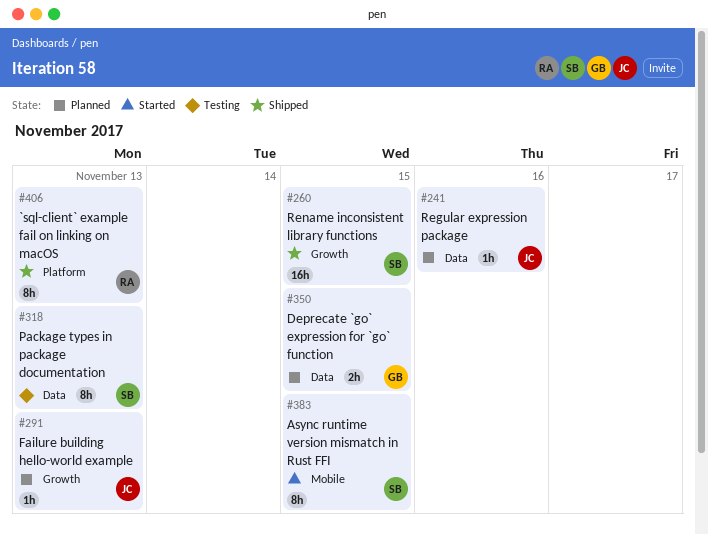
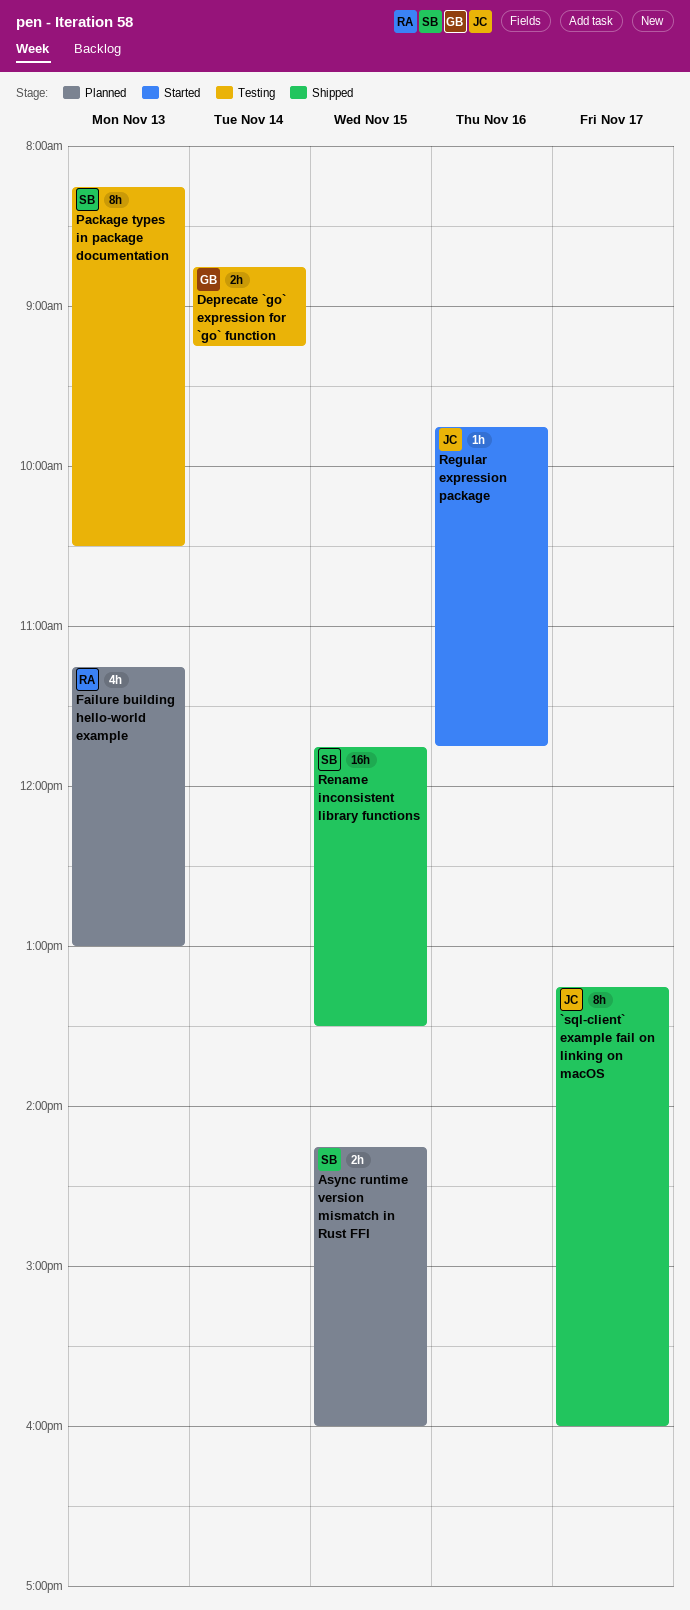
`sql-client` example fail on linking on macOS, owner: RA -> JC
`sql-client` example fail on linking on macOS, day: Nov 13 -> Nov 17
Async runtime version mismatch in Rust FFI, status: Started -> Planned
Async runtime version mismatch in Rust FFI, estimate: 8h -> 2h
Deprecate `go` expression for `go` function, status: Planned -> Testing
Deprecate `go` expression for `go` function, day: Nov 15 -> Nov 14
Failure building hello-world example, owner: JC -> RA
Failure building hello-world example, estimate: 1h -> 4h
Regular expression package, status: Planned -> Started

